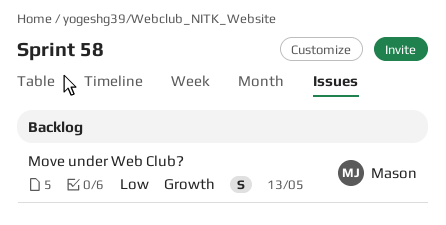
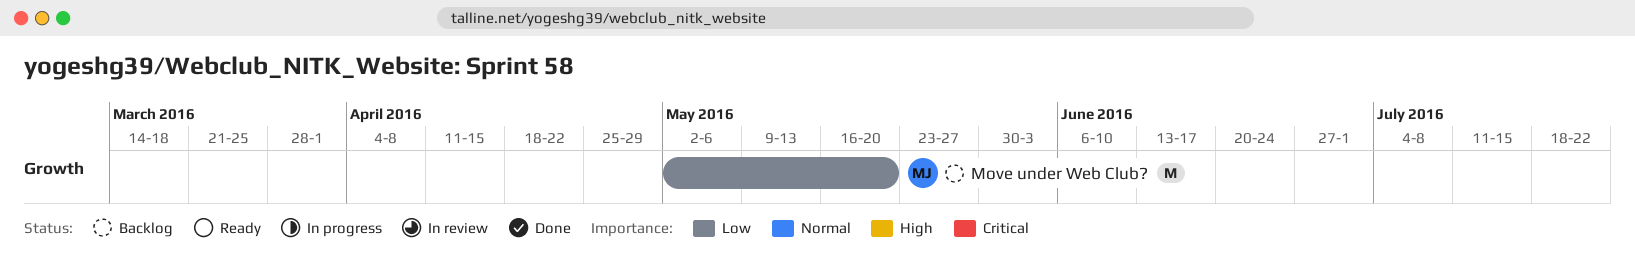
Move under Web Club?, estimate: S -> M
Move under Web Club?, due: May 13 -> May 20

